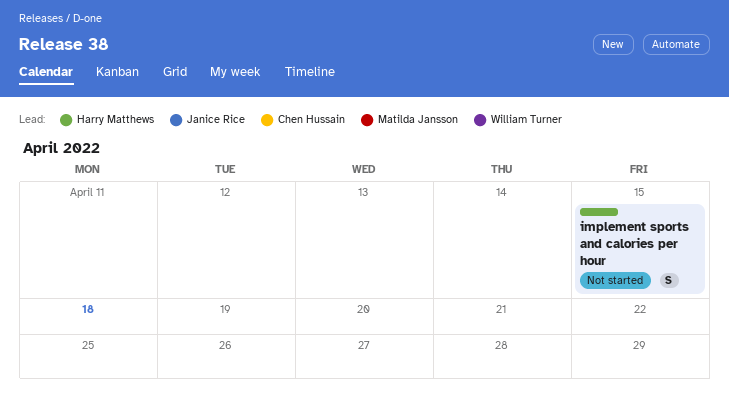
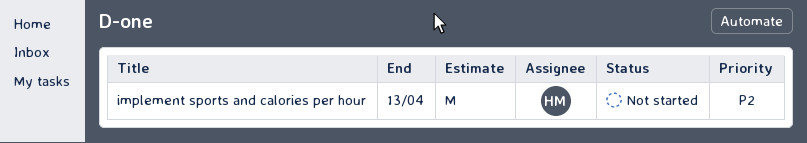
implement sports and calories per hour, estimate: S -> M
implement sports and calories per hour, due: Apr 15 -> Apr 13

